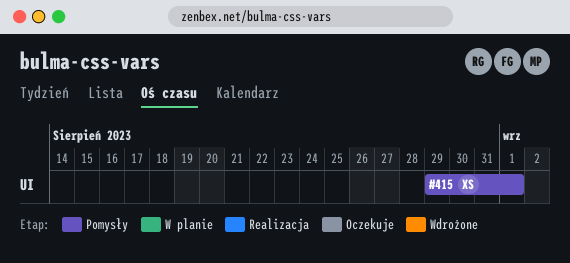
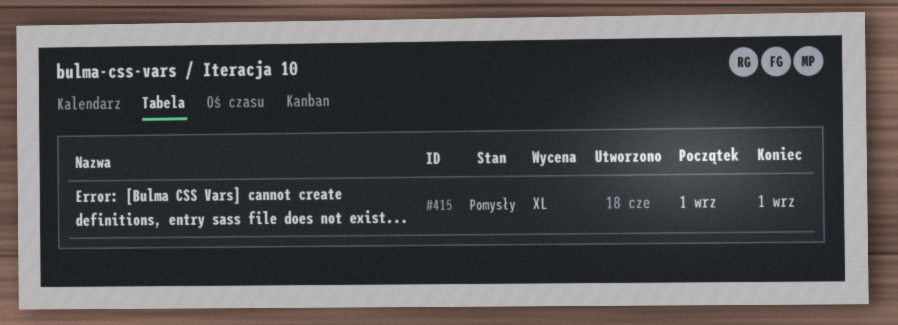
#415, estimate: XS -> XL
#415, start: Aug 29 -> Sep 1

